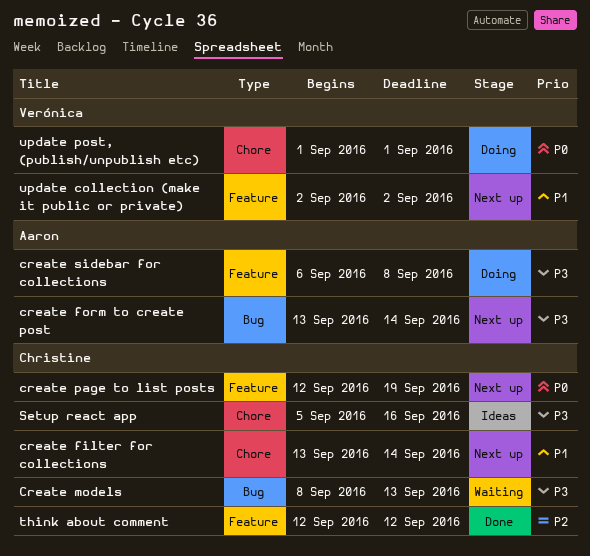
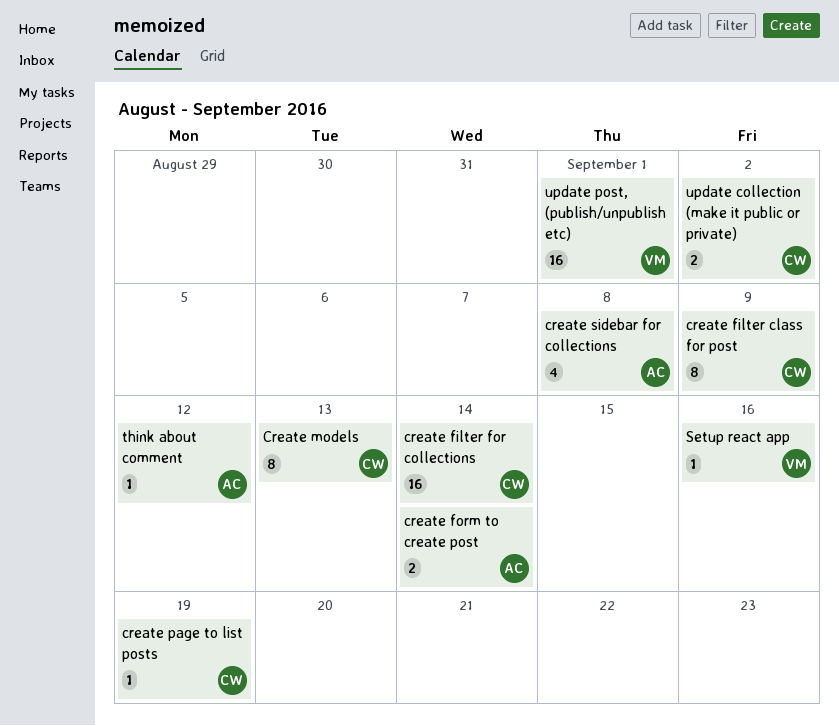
create filter class for post: none -> present
Setup react app, owner: Christine -> Verónica
think about comment, owner: Christine -> Aaron
update collection (make it public or private), owner: Verónica -> Christine

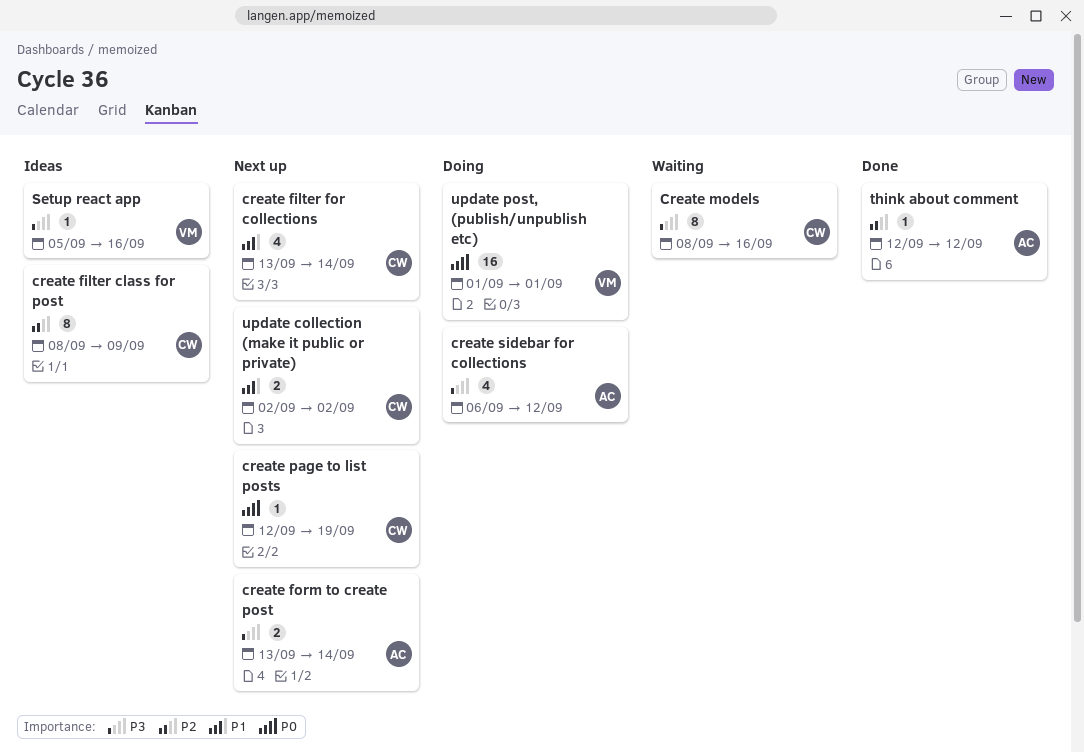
create filter for collections, estimate: 16 -> 4
Create models, due: Sep 13 -> Sep 16
create sidebar for collections, due: Sep 8 -> Sep 12

